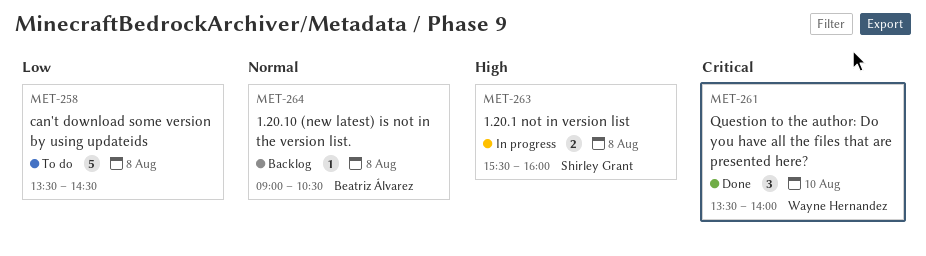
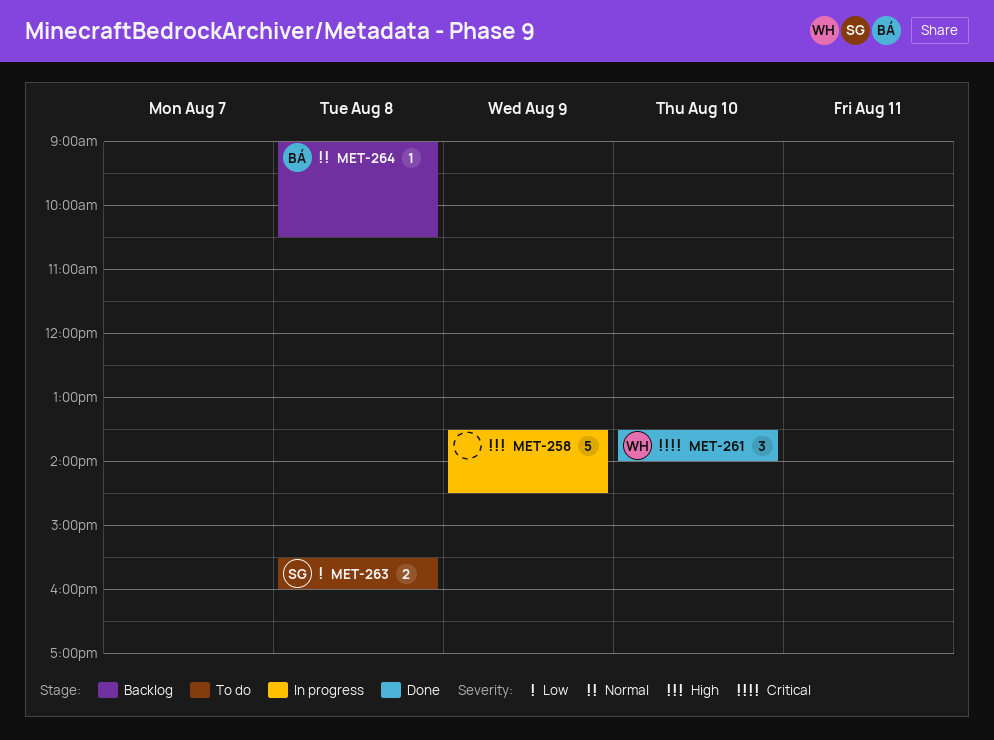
MET-258, status: To do -> In progress
MET-258, priority: Low -> High
MET-258, day: Aug 8 -> Aug 9
MET-263, status: In progress -> To do
MET-263, priority: High -> Low

